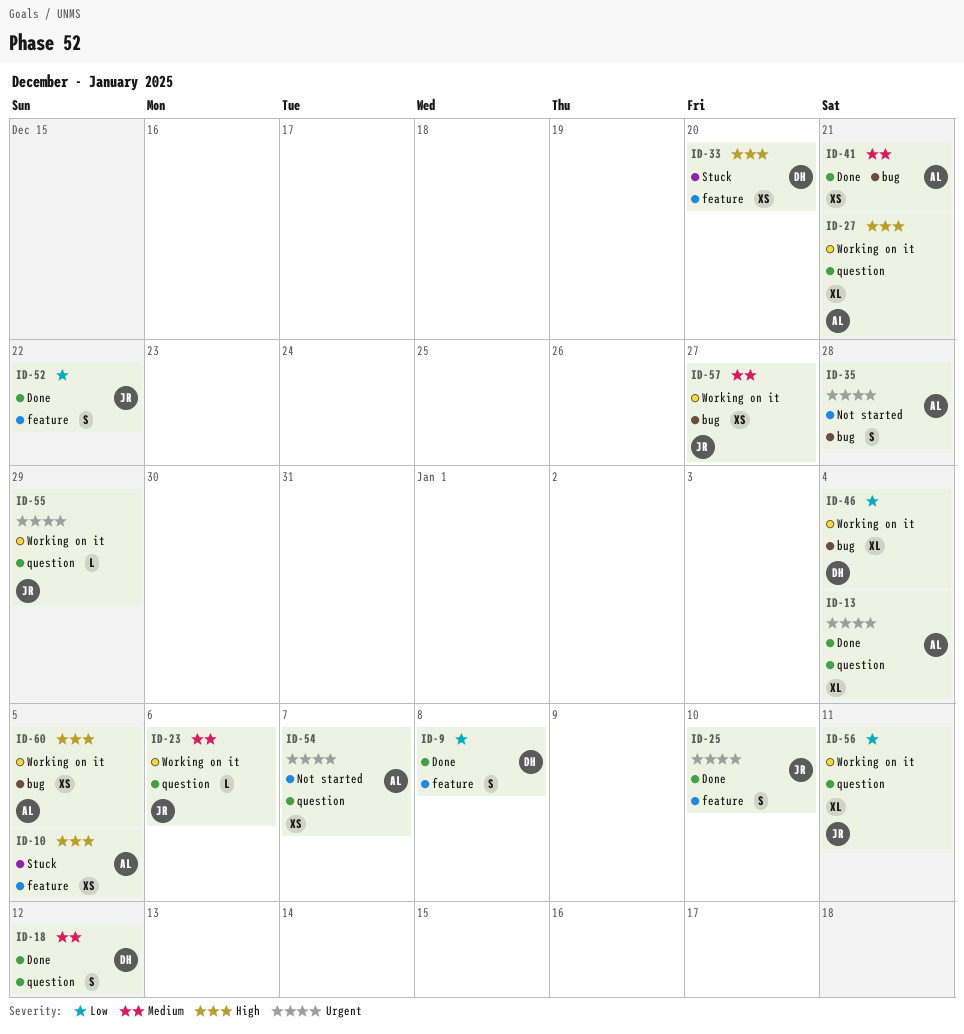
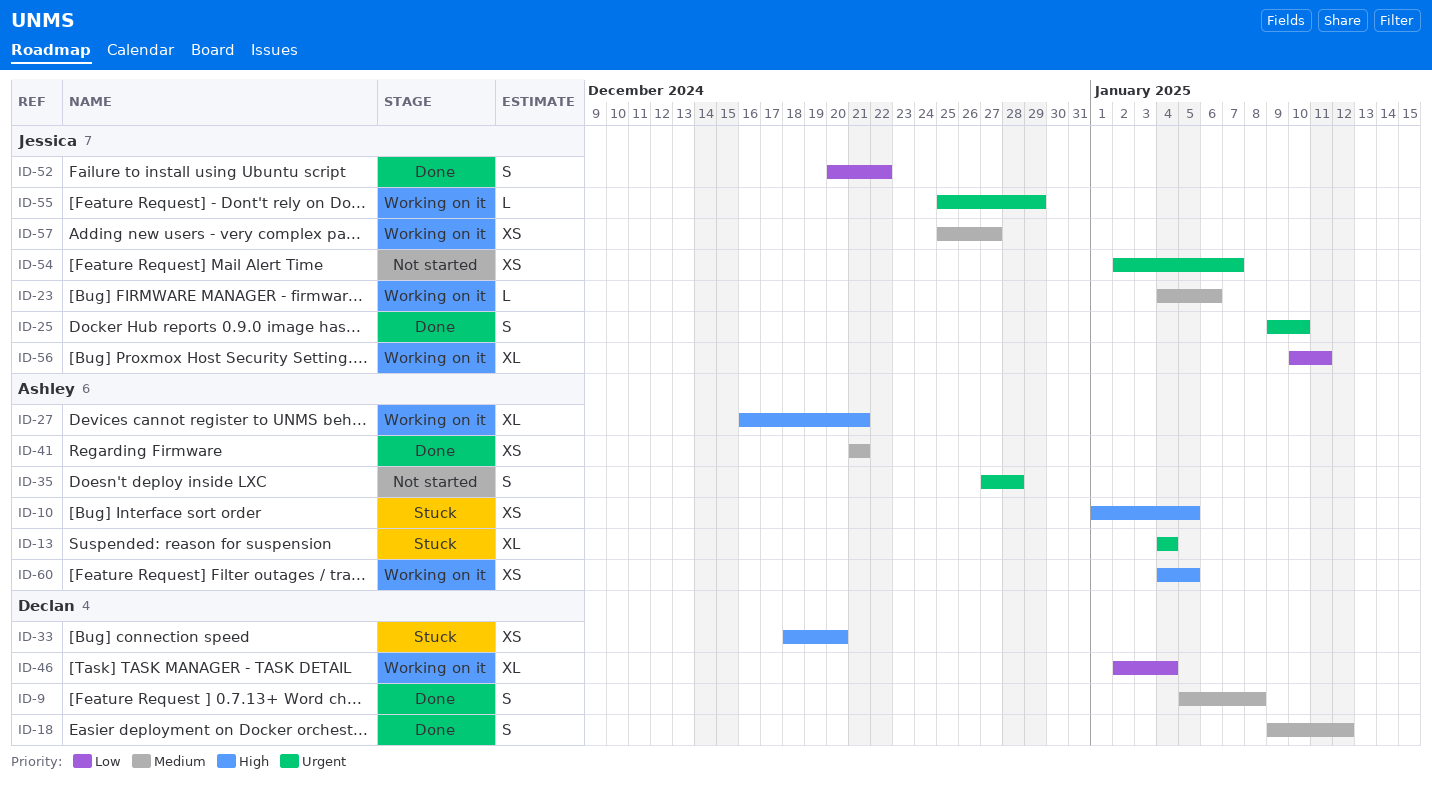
ID-9, priority: Low -> Medium
ID-13, status: Done -> Stuck
ID-54, owner: Ashley -> Jessica

